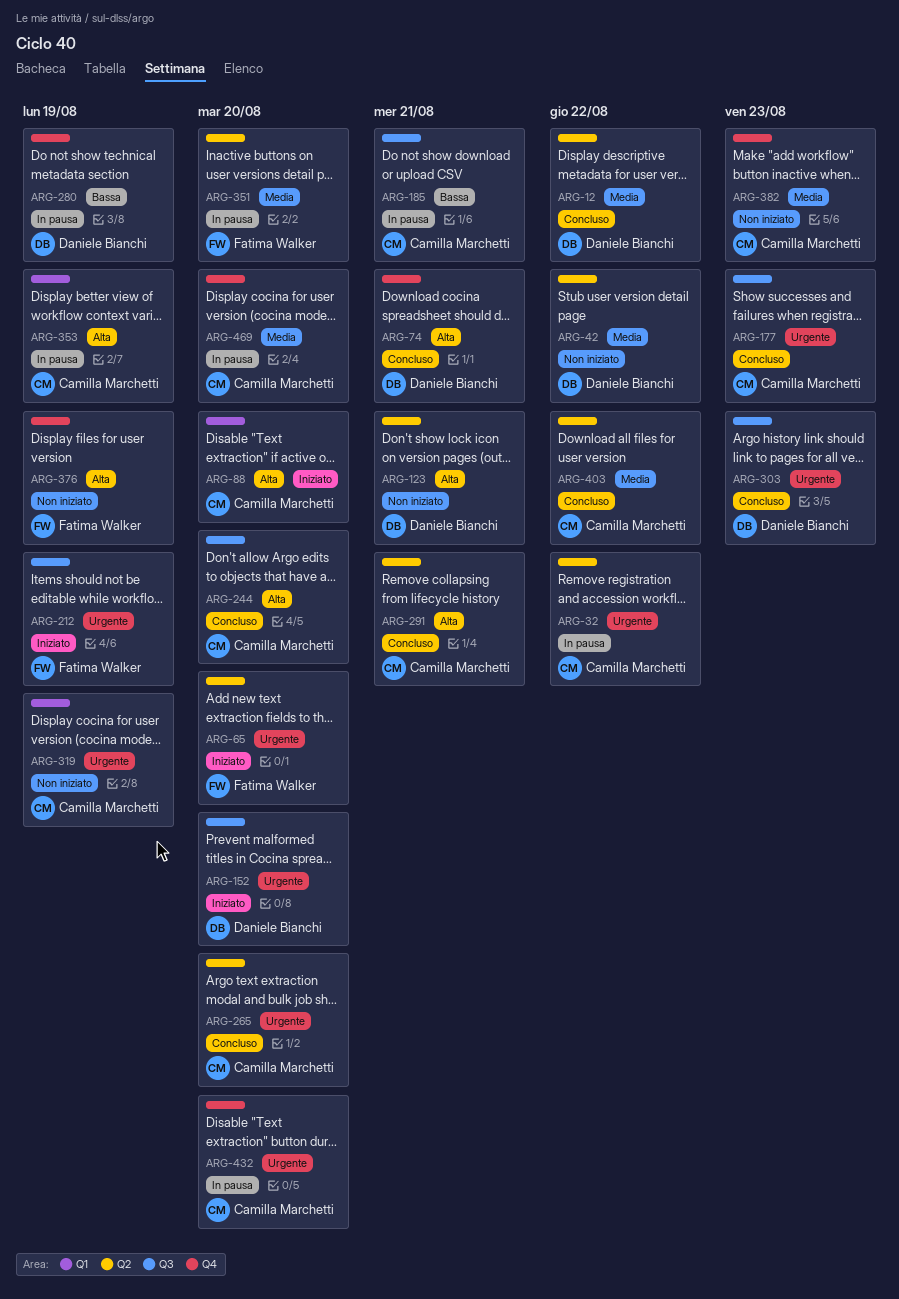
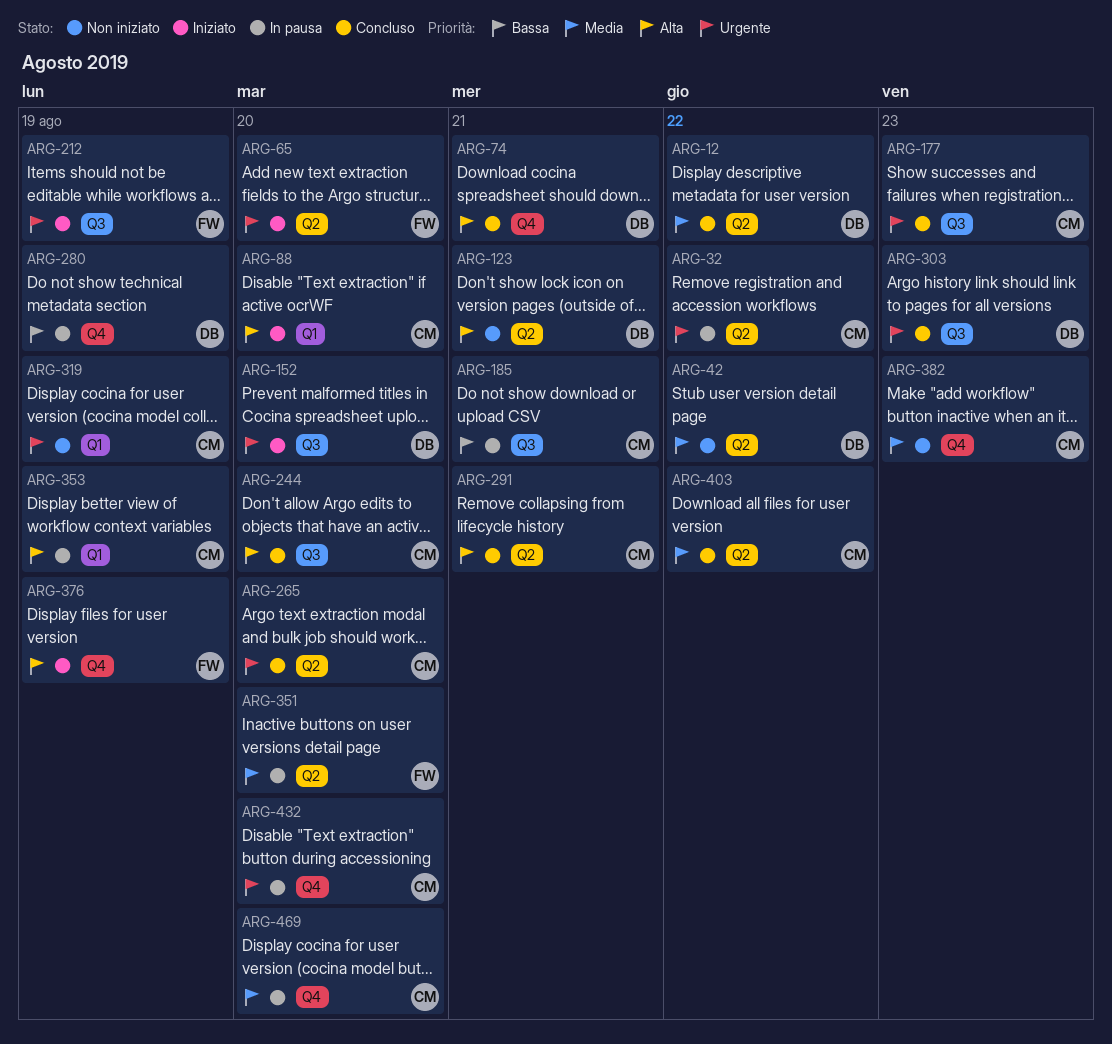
ARG-376, status: Non iniziato -> Iniziato

